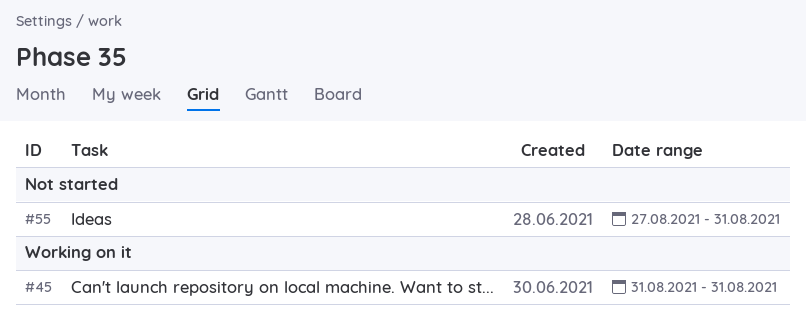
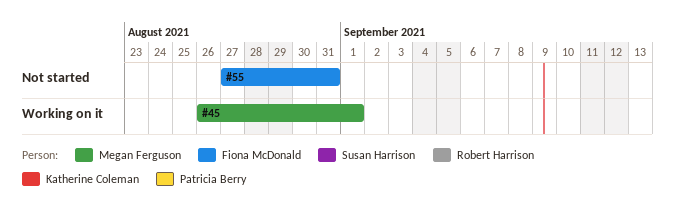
#45, start: Aug 31 -> Aug 26
#45, due: Aug 31 -> Sep 1

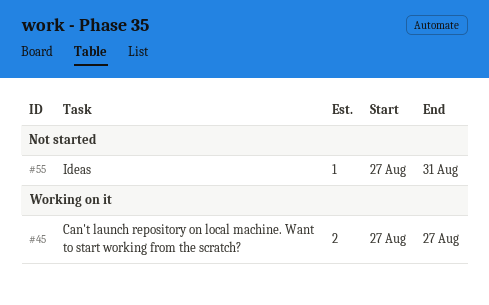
#45, start: Aug 26 -> Aug 27
#45, due: Sep 1 -> Aug 27

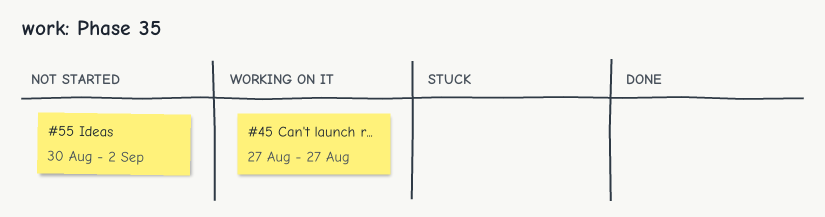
#55, start: Aug 27 -> Aug 30
#55, due: Aug 31 -> Sep 2

